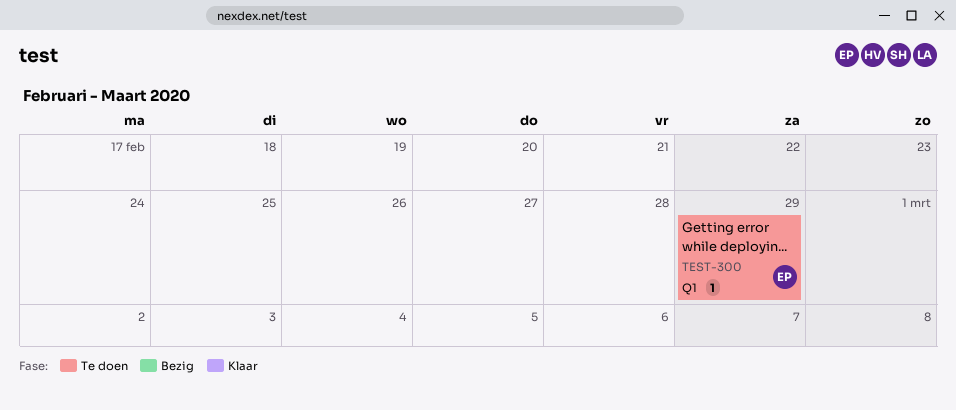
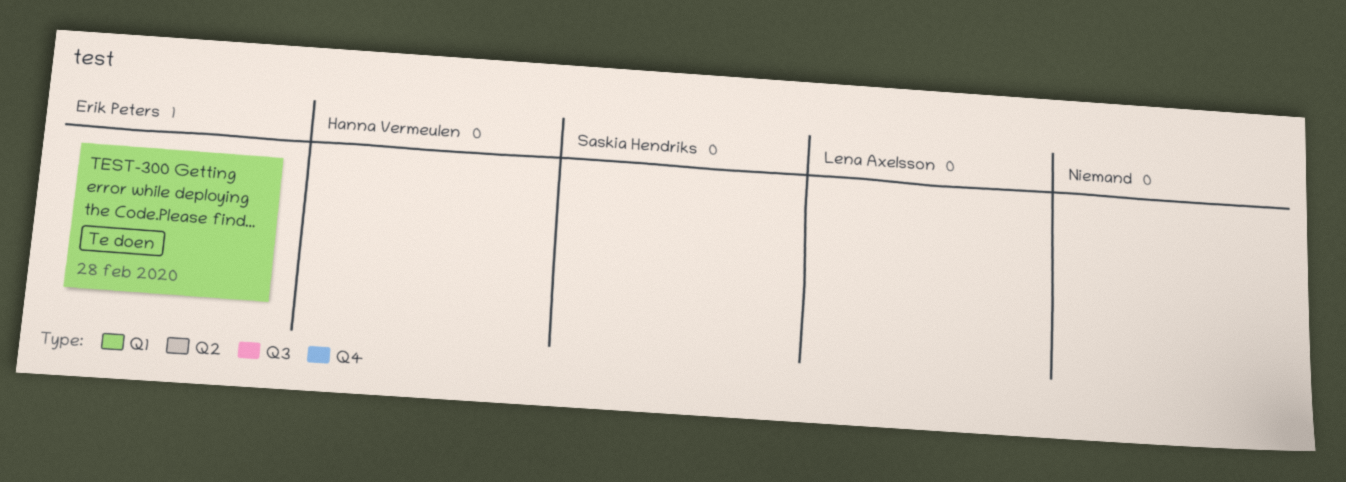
TEST-300, due: Feb 29 -> Feb 28

